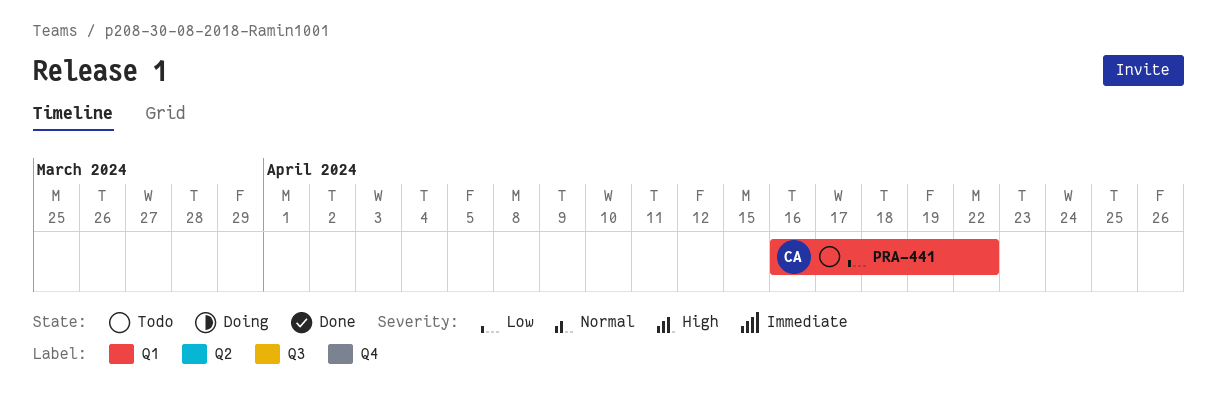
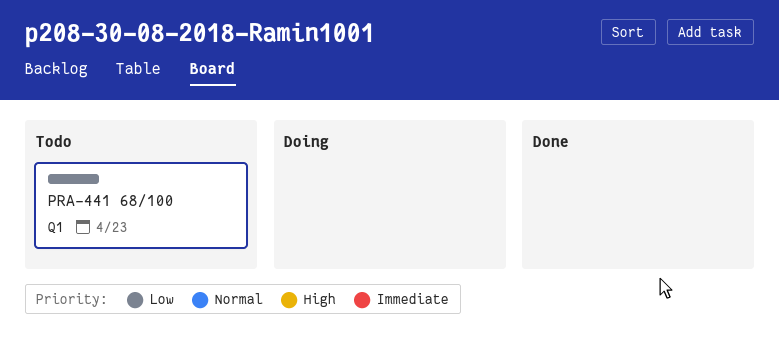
PRA-441, due: Apr 22 -> Apr 23

